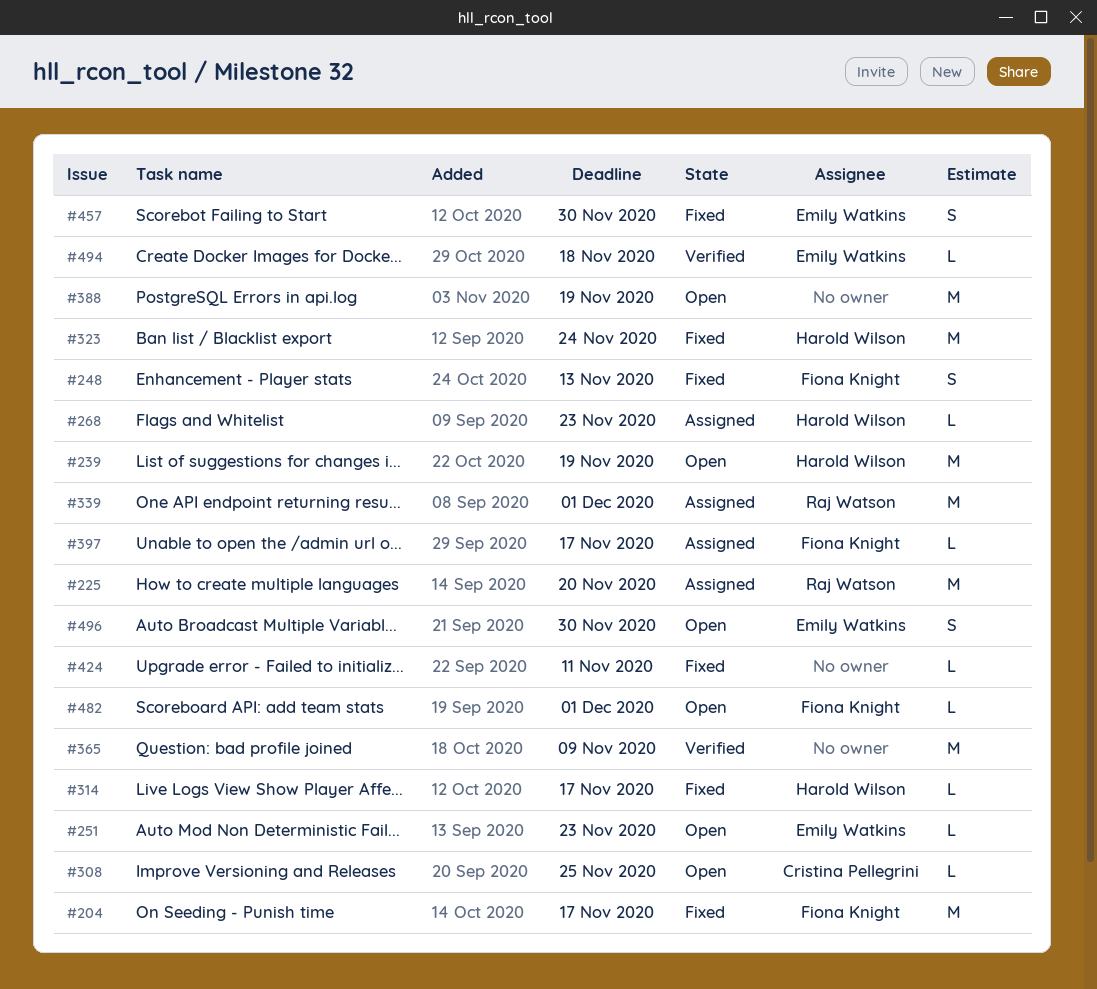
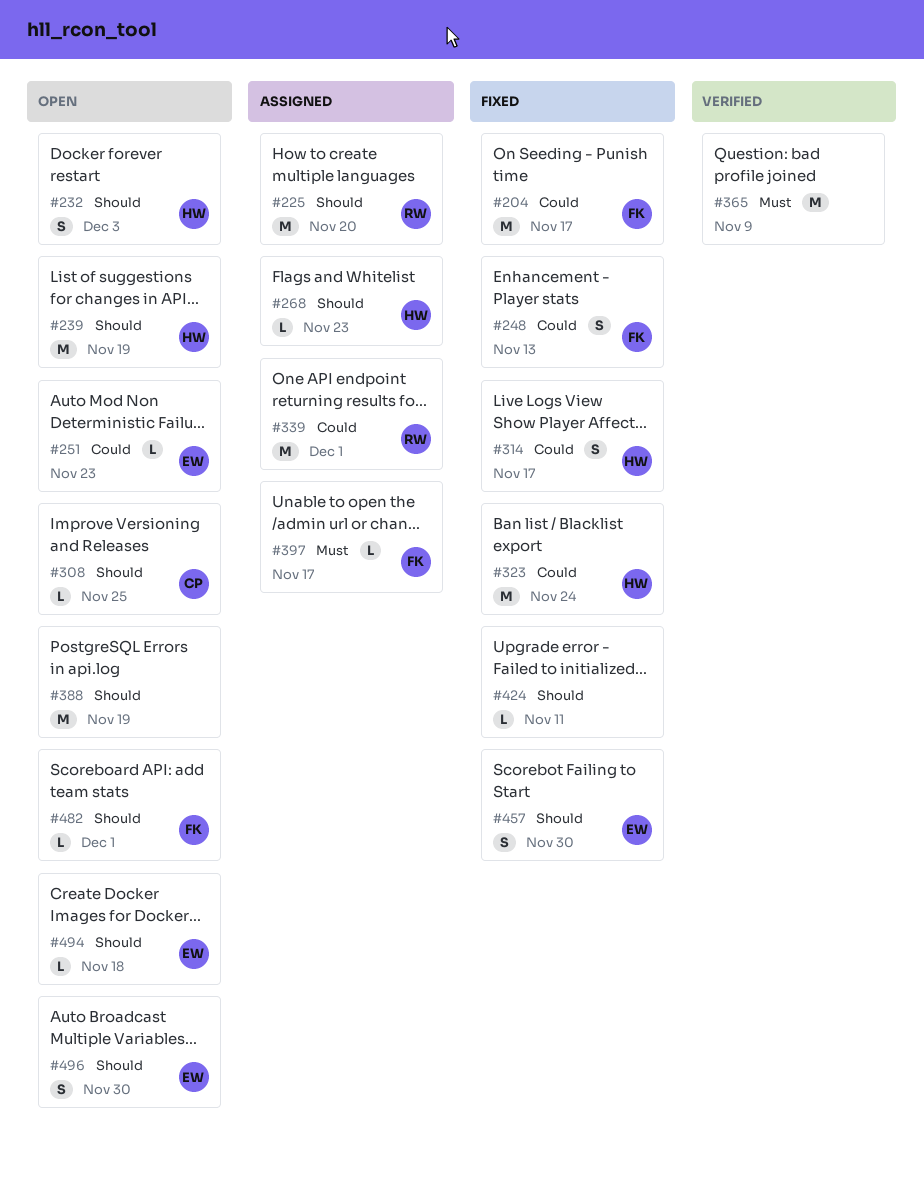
#232: none -> present
#314, estimate: L -> S
#494, status: Verified -> Open

